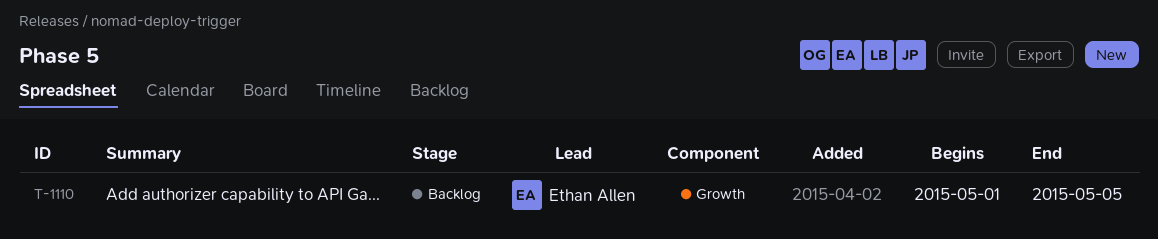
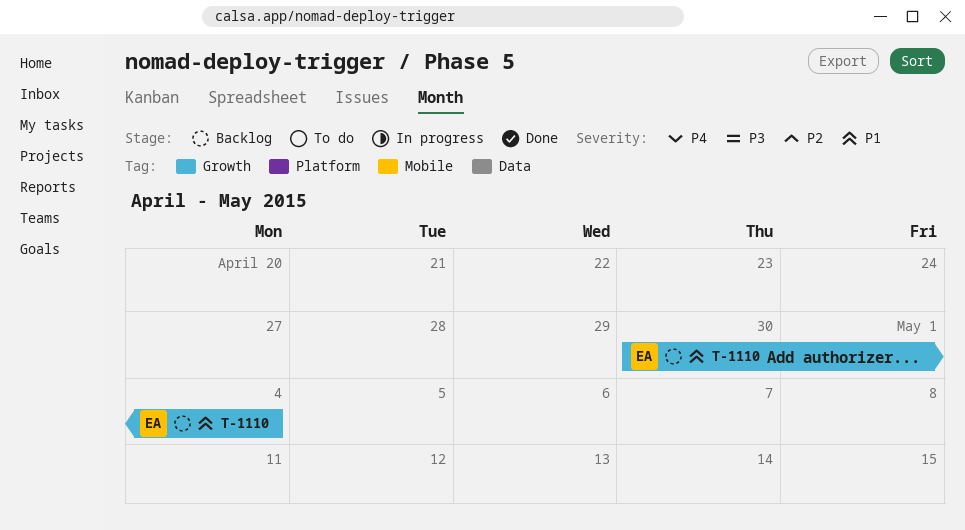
T-1110, start: May 1 -> Apr 30
T-1110, due: May 5 -> May 4

